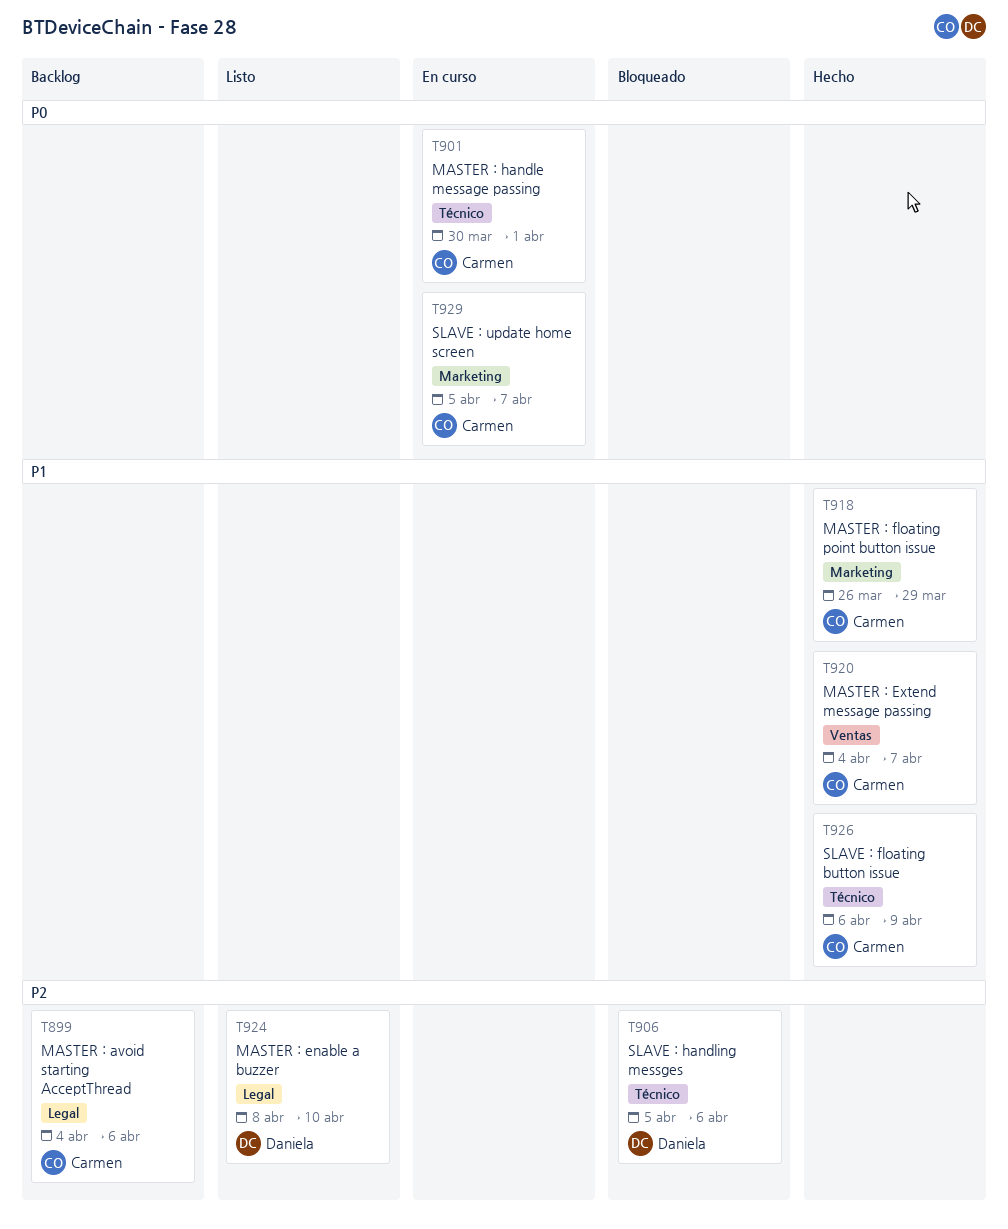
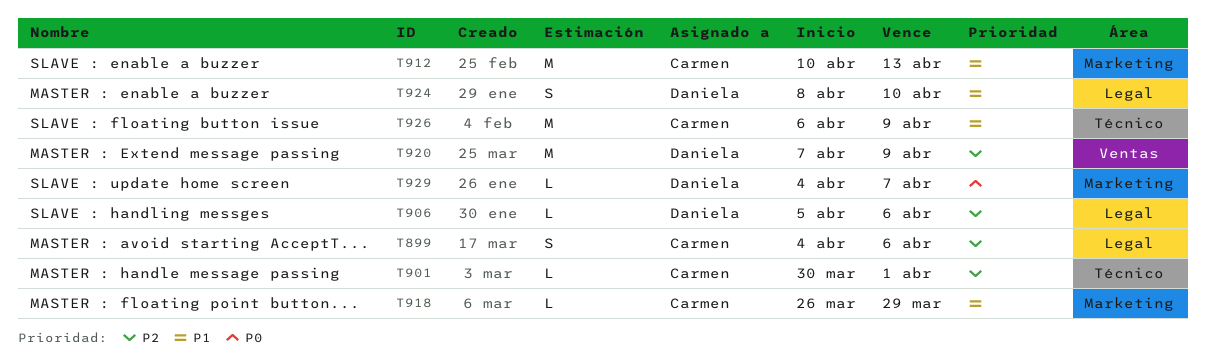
T901, priority: P0 -> P2
T906, label: Técnico -> Legal
T912: none -> present
T920, owner: Carmen -> Daniela
T920, priority: P1 -> P2
T920, start: Apr 4 -> Apr 7
T920, due: Apr 7 -> Apr 9
T924, priority: P2 -> P1
T929, owner: Carmen -> Daniela
T929, start: Apr 5 -> Apr 4

